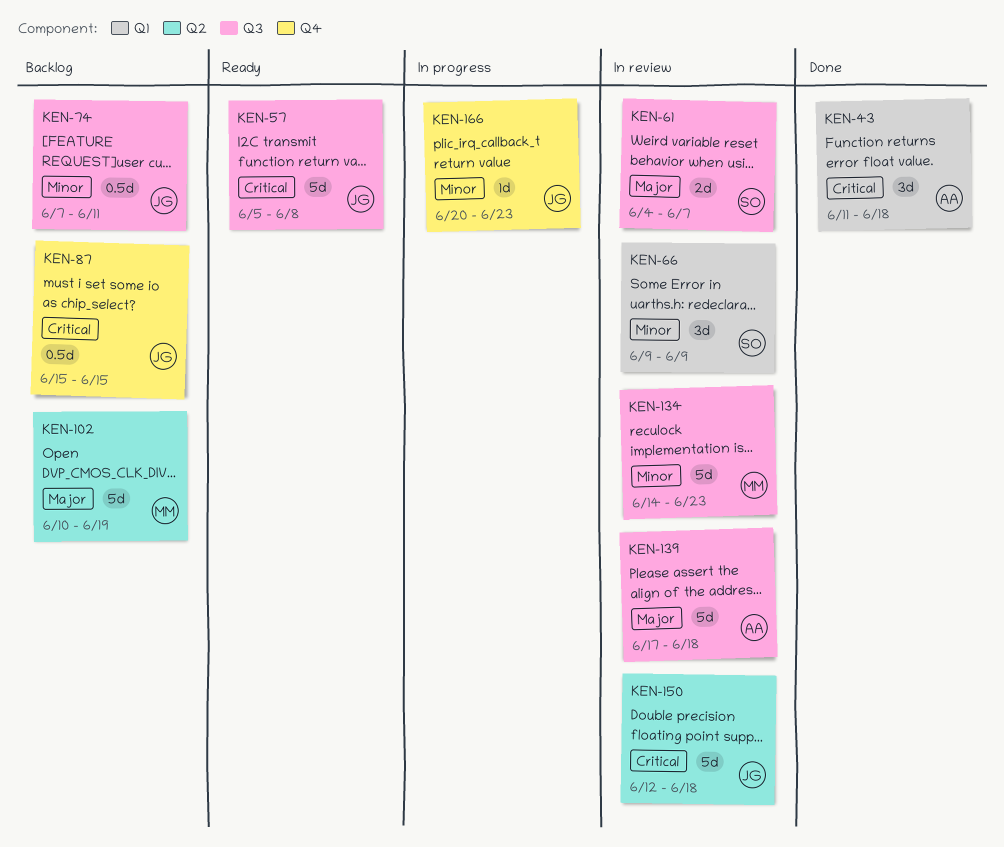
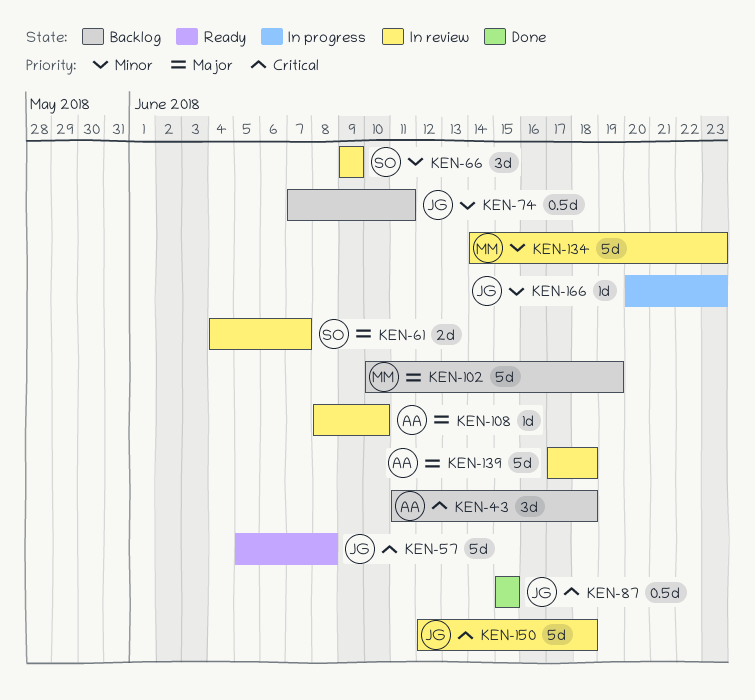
KEN-43, status: Done -> Backlog
KEN-87, status: Backlog -> Done
KEN-108: none -> present

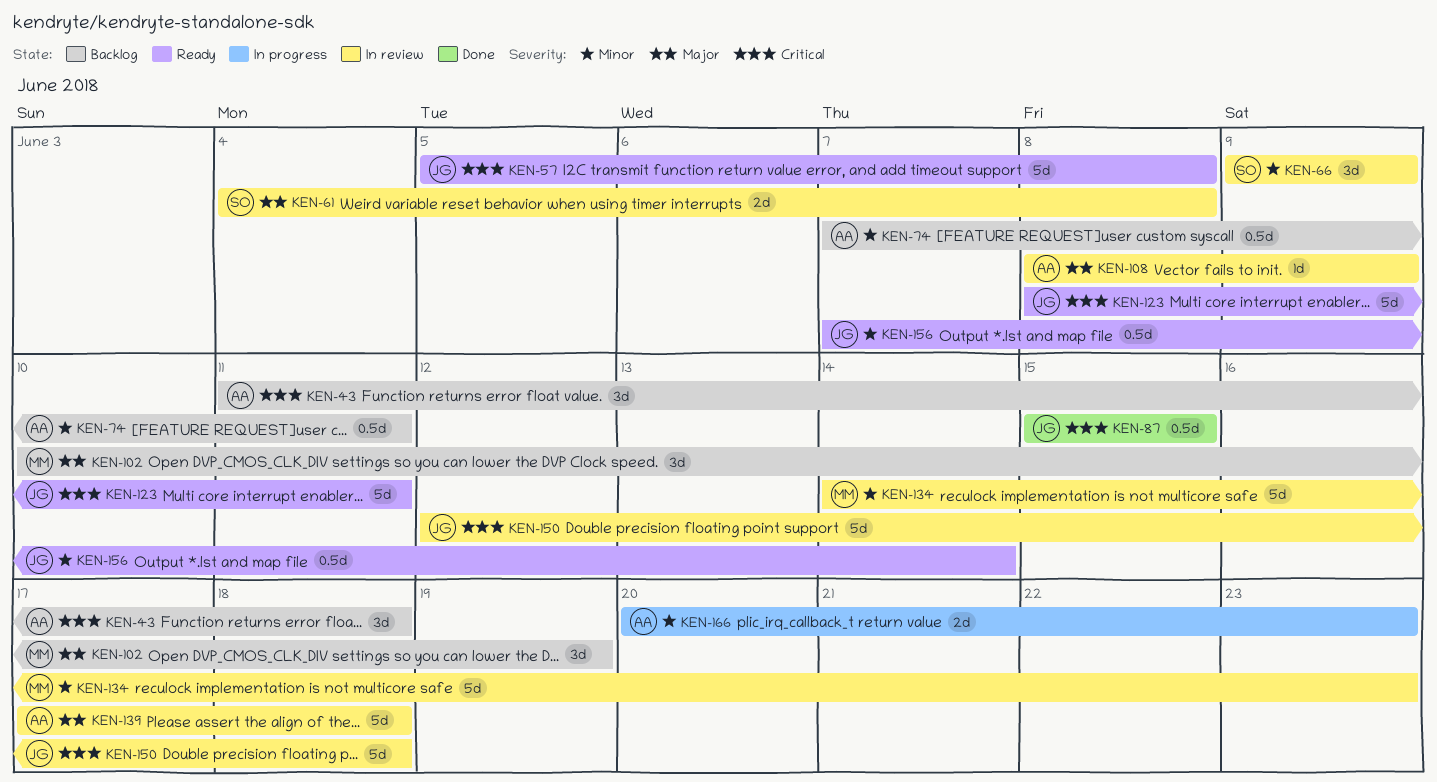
KEN-61, due: Jun 7 -> Jun 8
KEN-74, owner: JG -> AA
KEN-102, estimate: 5d -> 3d
KEN-108, due: Jun 10 -> Jun 9
KEN-123: none -> present
KEN-156: none -> present
KEN-166, owner: JG -> AA
KEN-166, estimate: 1d -> 2d

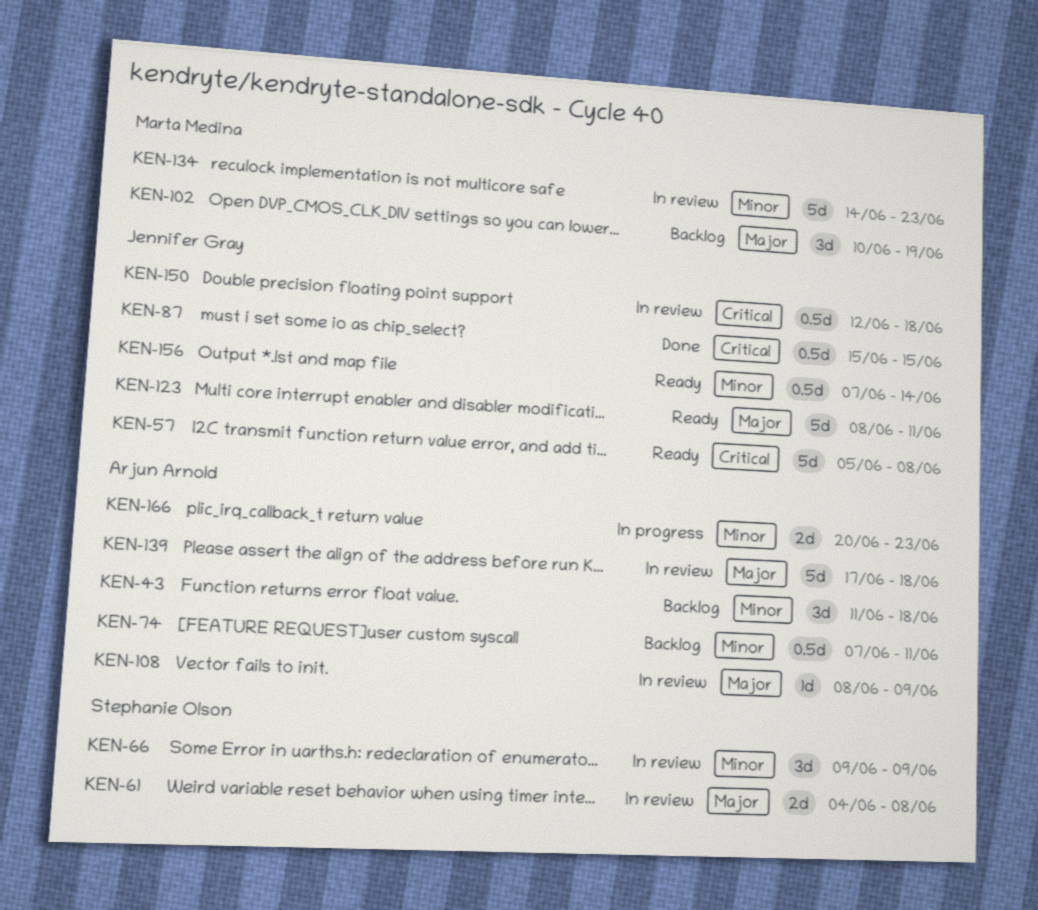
KEN-43, priority: Critical -> Minor
KEN-123, priority: Critical -> Major
KEN-150, estimate: 5d -> 0.5d

